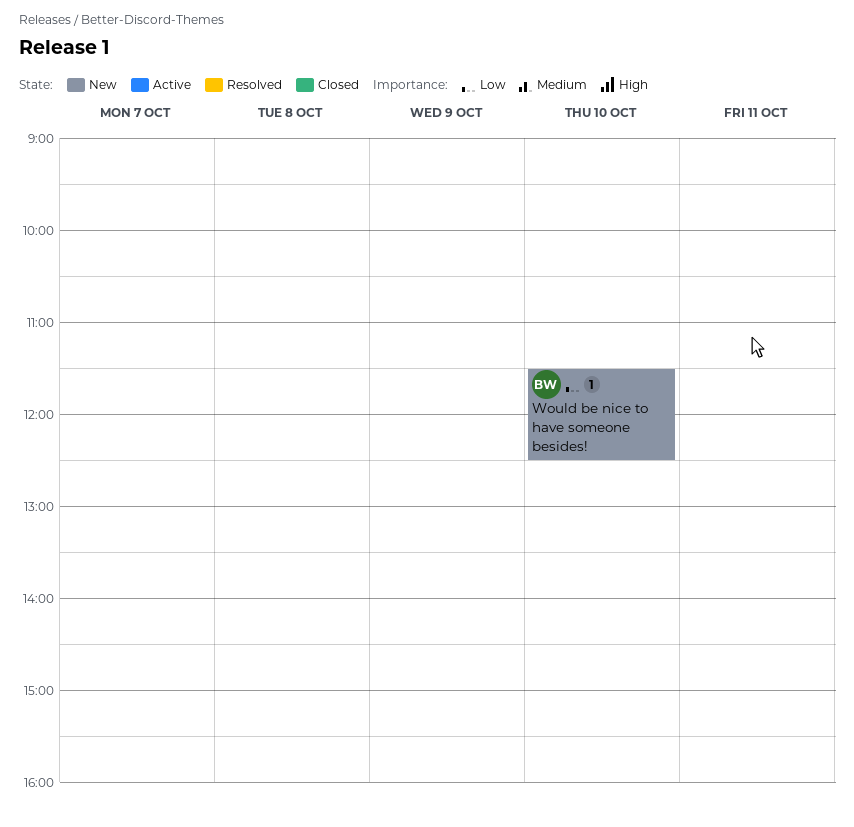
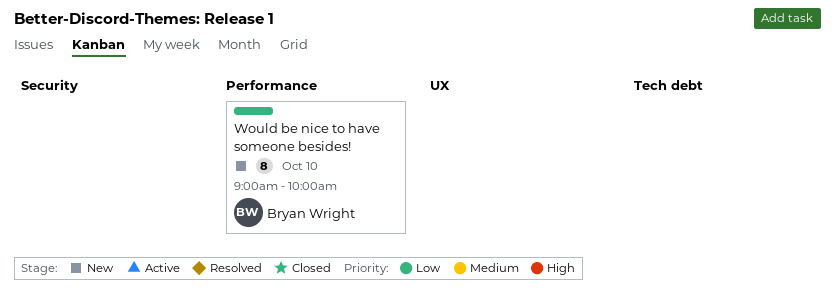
Would be nice to have someone besides!, estimate: 1 -> 8
Would be nice to have someone besides!, begins: 11:30 -> 09:00
Would be nice to have someone besides!, ends: 12:30 -> 10:00

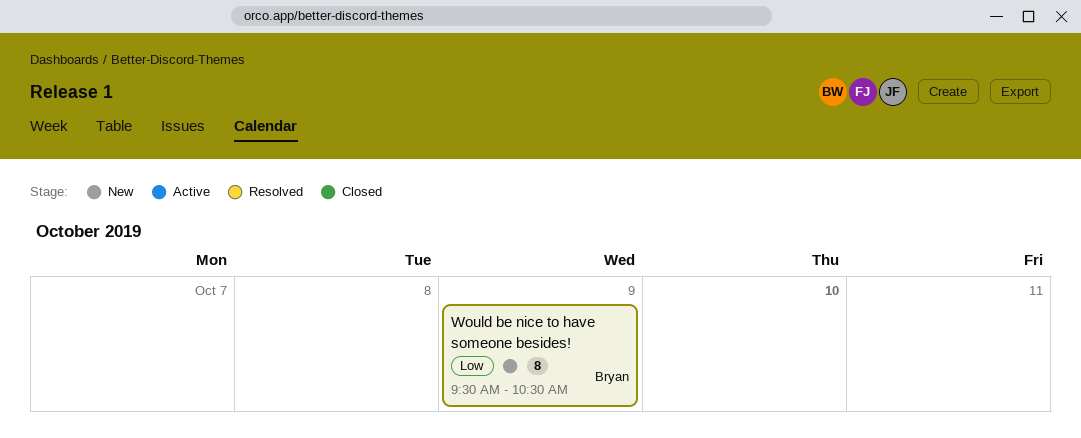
Would be nice to have someone besides!, day: Oct 10 -> Oct 9
Would be nice to have someone besides!, begins: 09:00 -> 09:30
Would be nice to have someone besides!, ends: 10:00 -> 10:30

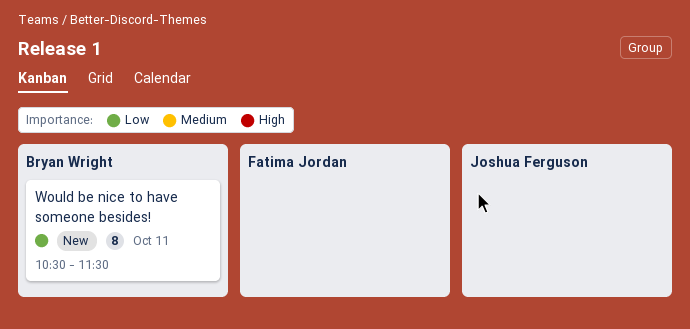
Would be nice to have someone besides!, day: Oct 9 -> Oct 11
Would be nice to have someone besides!, begins: 09:30 -> 10:30
Would be nice to have someone besides!, ends: 10:30 -> 11:30

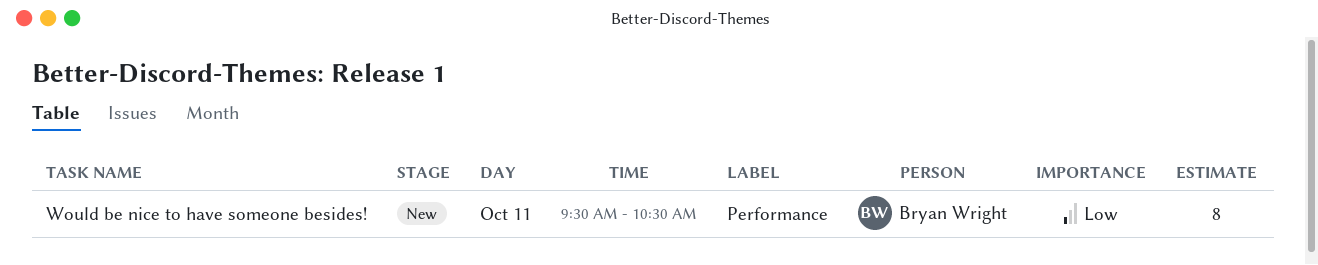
Would be nice to have someone besides!, begins: 10:30 -> 09:30
Would be nice to have someone besides!, ends: 11:30 -> 10:30

